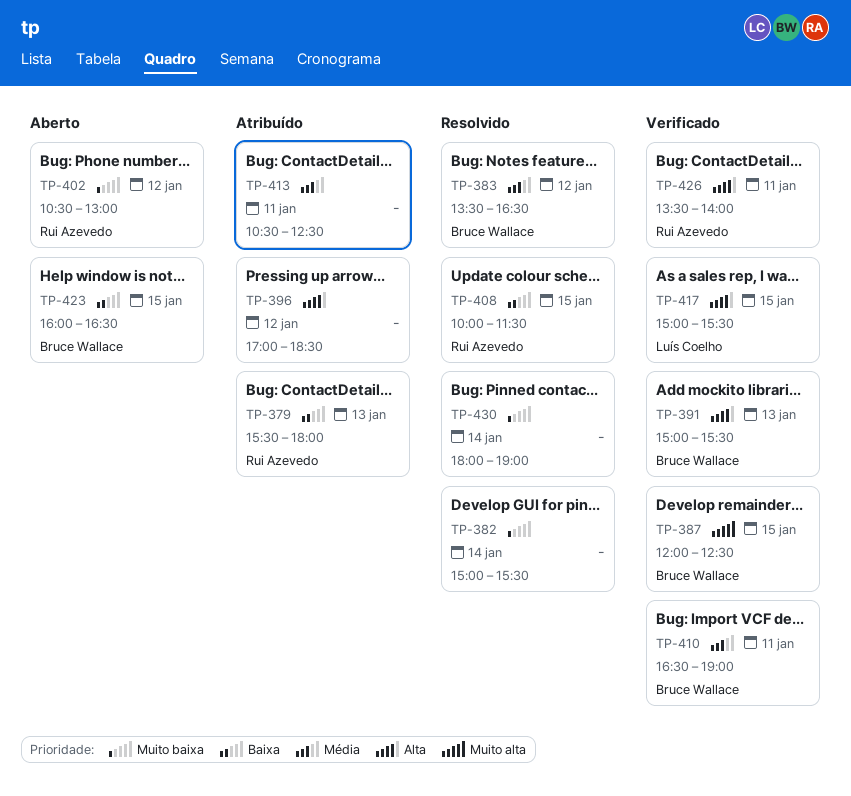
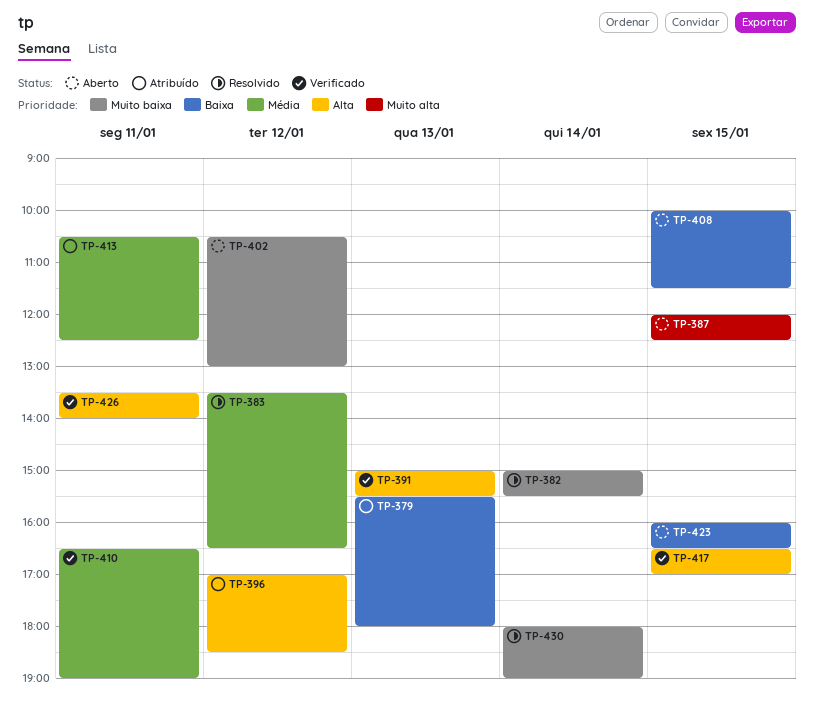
TP-387, status: Verificado -> Aberto
TP-408, status: Resolvido -> Aberto
TP-417, begins: 15:00 -> 16:30
TP-417, ends: 15:30 -> 17:00

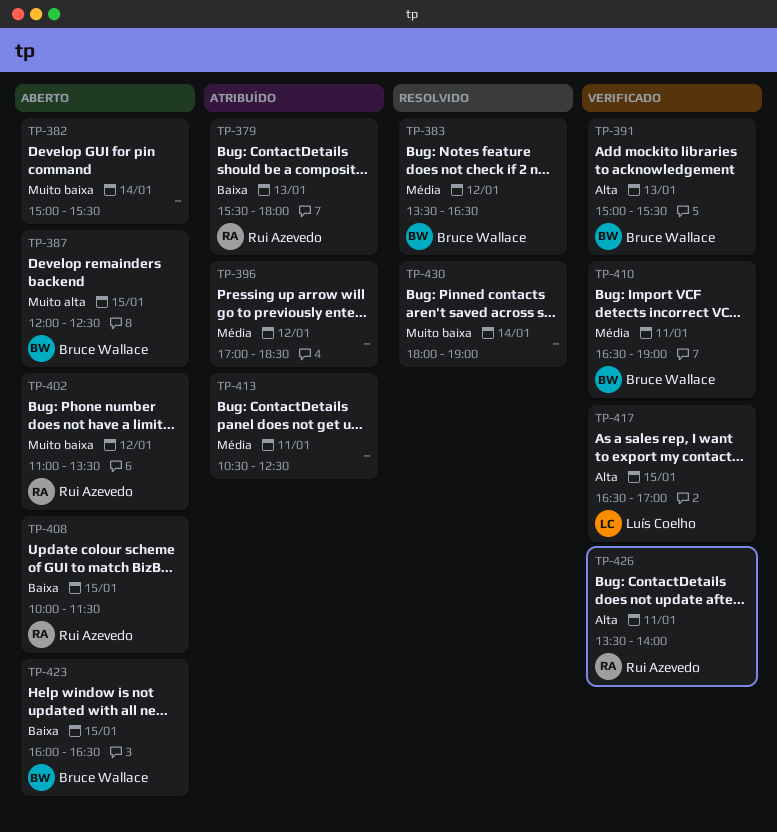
TP-382, status: Resolvido -> Aberto
TP-396, priority: Alta -> Média
TP-402, begins: 10:30 -> 11:00
TP-402, ends: 13:00 -> 13:30

